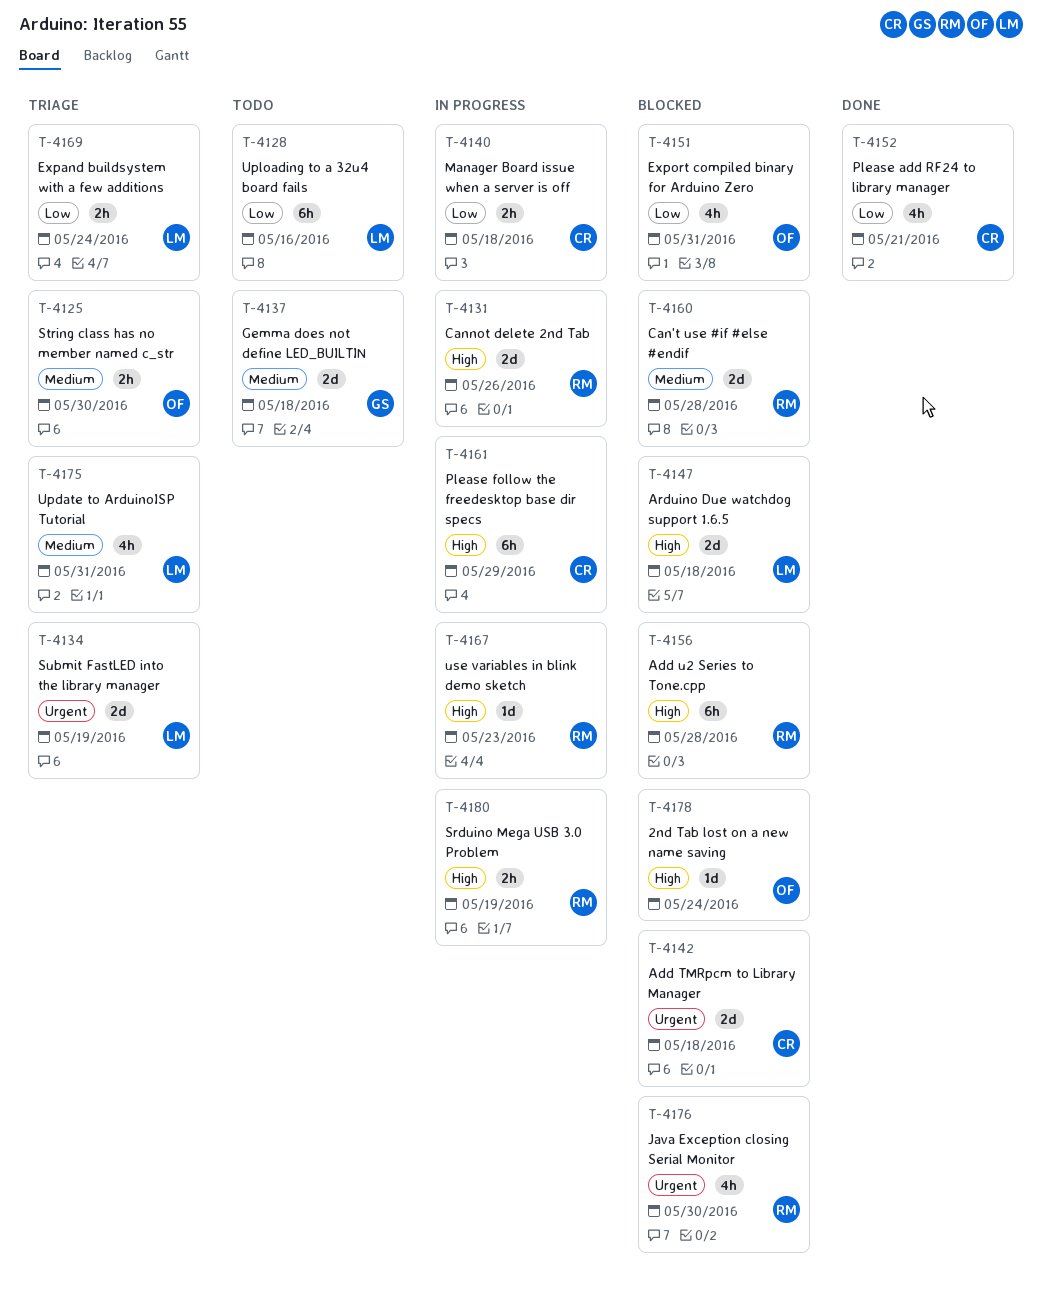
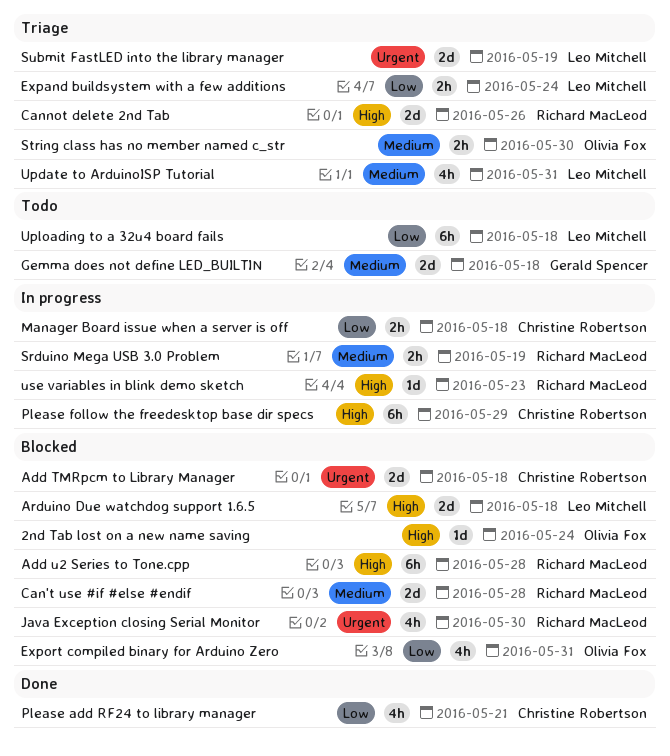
Cannot delete 2nd Tab, status: In progress -> Triage
Srduino Mega USB 3.0 Problem, priority: High -> Medium
Uploading to a 32u4 board fails, due: May 16 -> May 18

